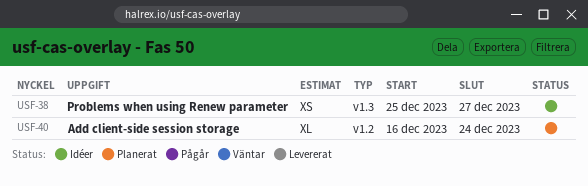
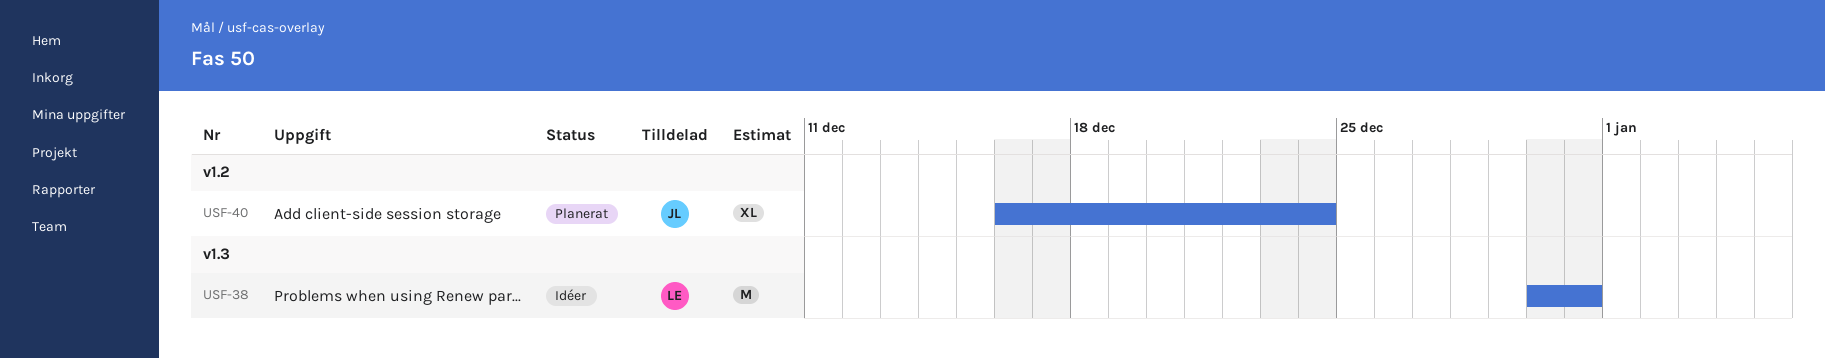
USF-38, estimate: XS -> M
USF-38, start: Dec 25 -> Dec 30
USF-38, due: Dec 27 -> Dec 31

